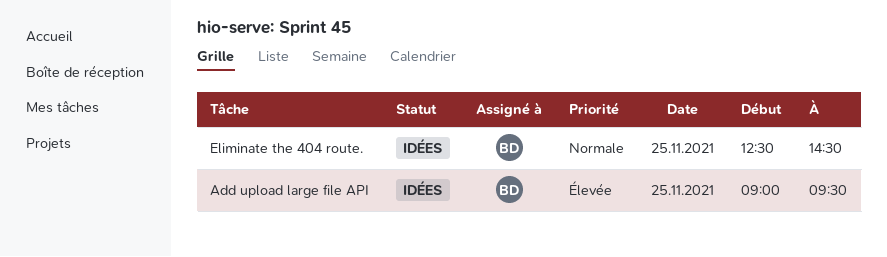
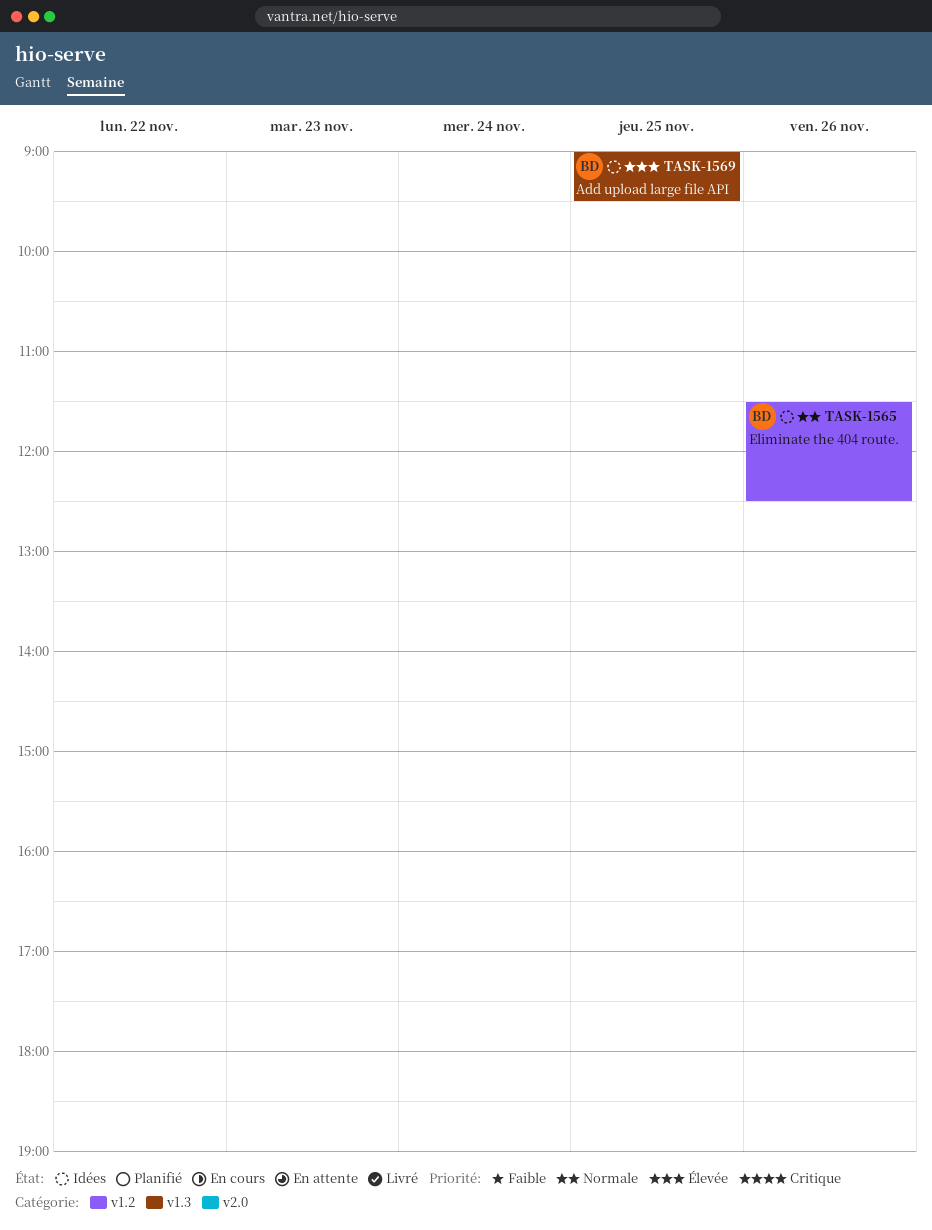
Eliminate the 404 route., day: Nov 25 -> Nov 26
Eliminate the 404 route., begins: 12:30 -> 11:30
Eliminate the 404 route., ends: 14:30 -> 12:30

